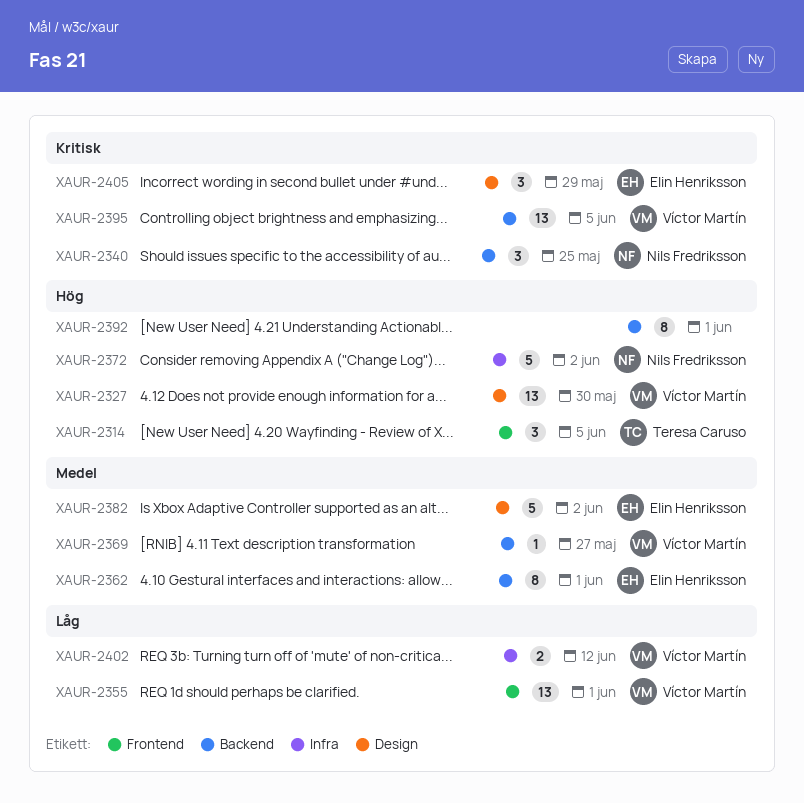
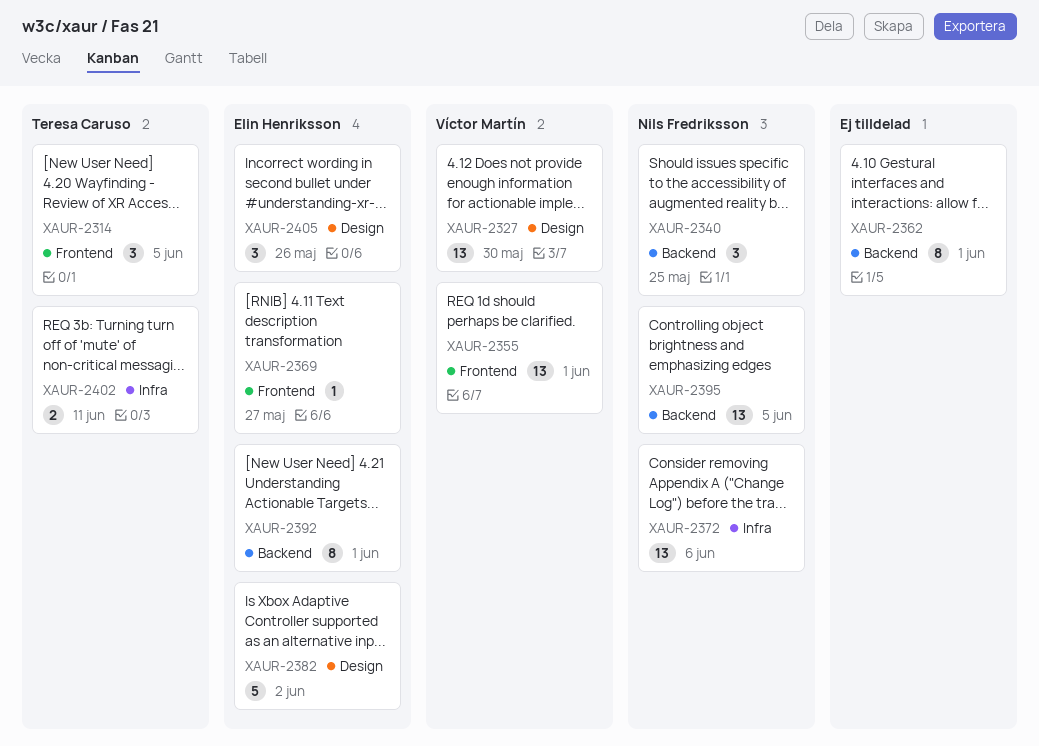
XAUR-2362, owner: Elin Henriksson -> none
XAUR-2369, owner: Víctor Martín -> Elin Henriksson
XAUR-2369, label: Backend -> Frontend
XAUR-2372, estimate: 5 -> 13
XAUR-2372, due: Jun 2 -> Jun 6
XAUR-2392, owner: none -> Elin Henriksson
XAUR-2395, owner: Víctor Martín -> Nils Fredriksson
XAUR-2402, owner: Víctor Martín -> Teresa Caruso
XAUR-2402, due: Jun 12 -> Jun 11
XAUR-2405, due: May 29 -> May 26

